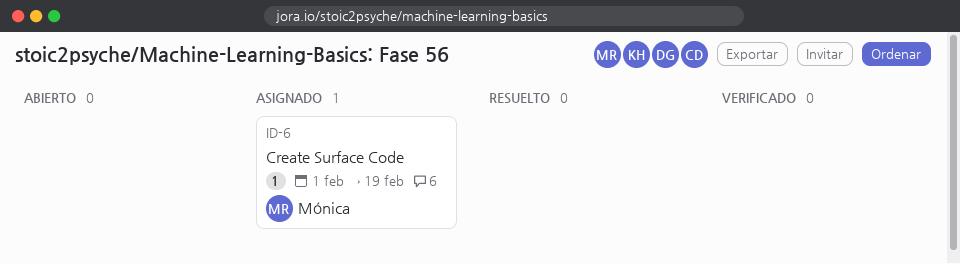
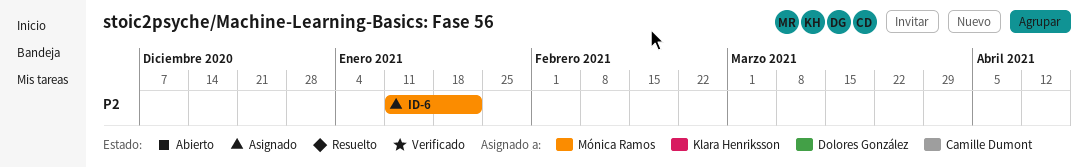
ID-6, start: Feb 1 -> Jan 11
ID-6, due: Feb 19 -> Jan 22

